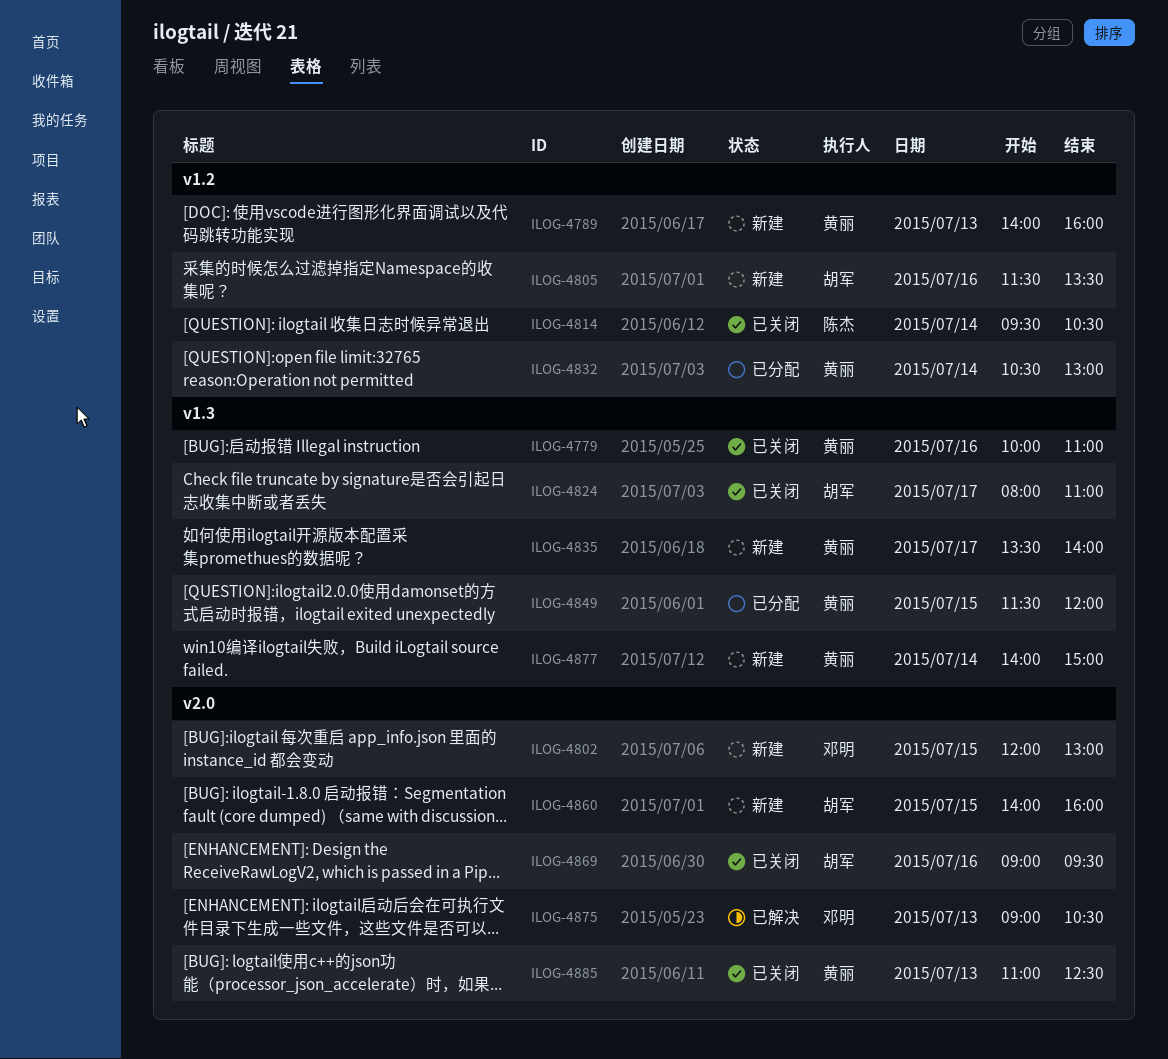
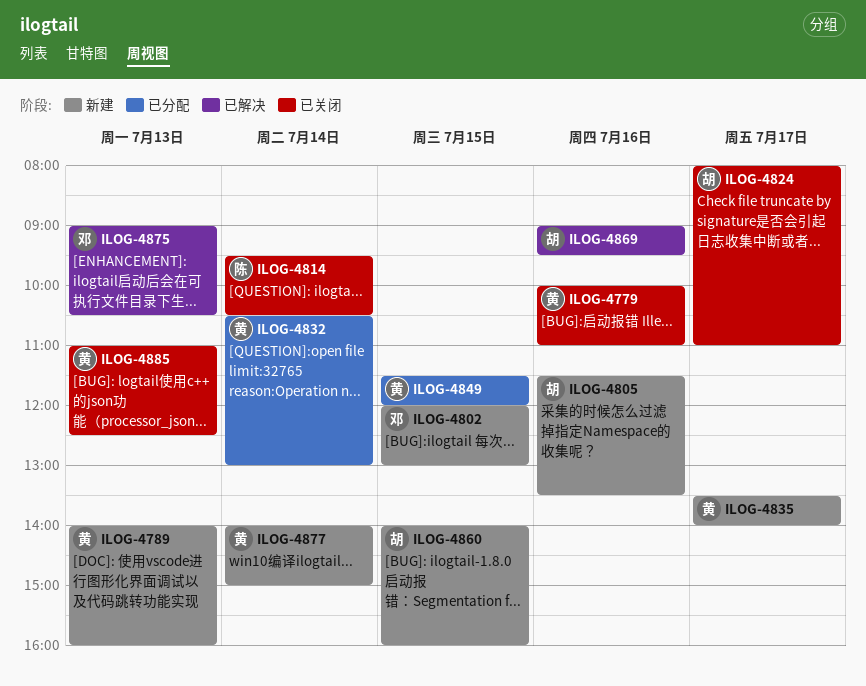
ILOG-4869, status: 已关闭 -> 已解决

